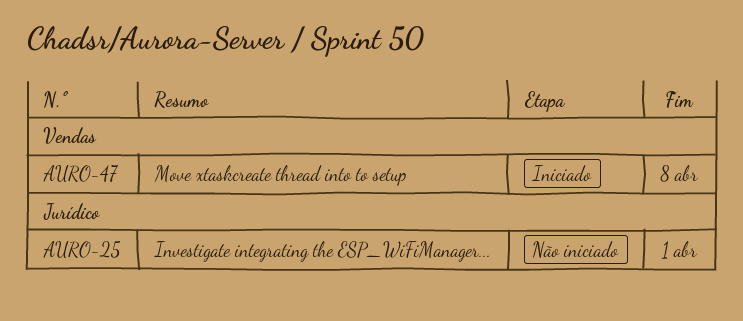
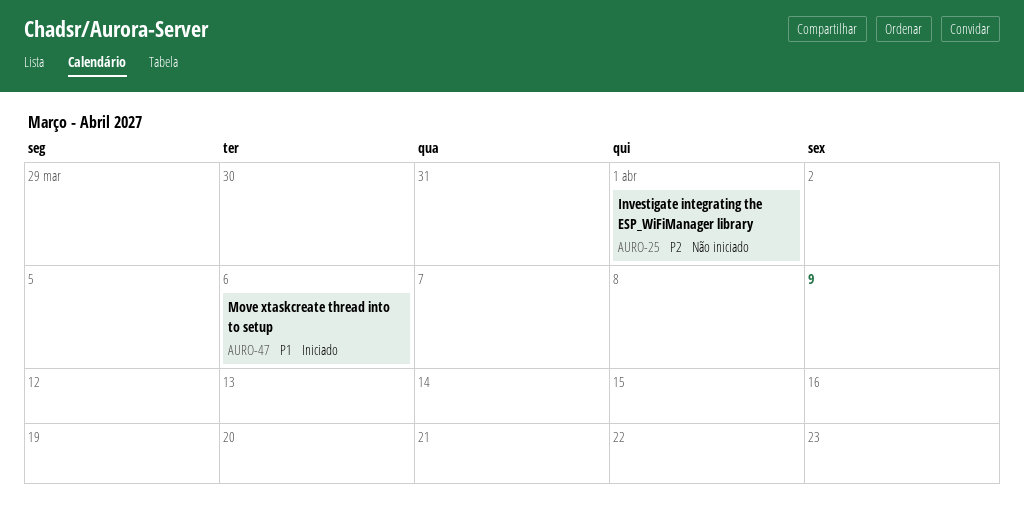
AURO-47, due: Apr 8 -> Apr 6

